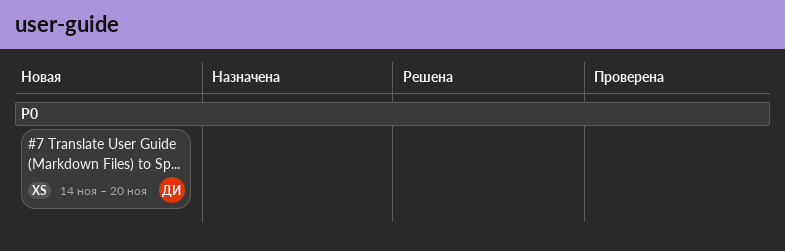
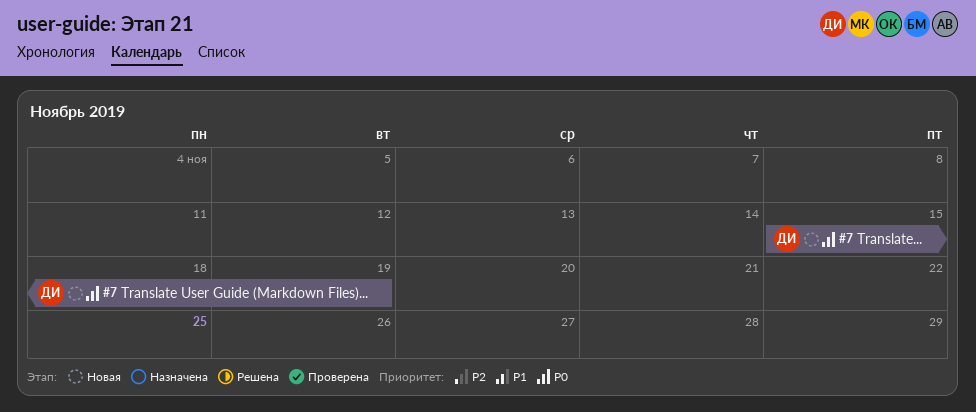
#7, start: Nov 14 -> Nov 15
#7, due: Nov 20 -> Nov 19

